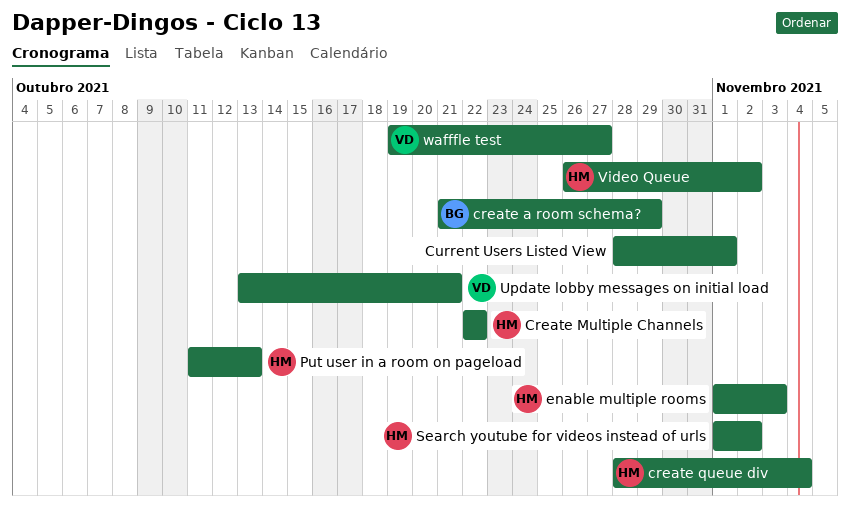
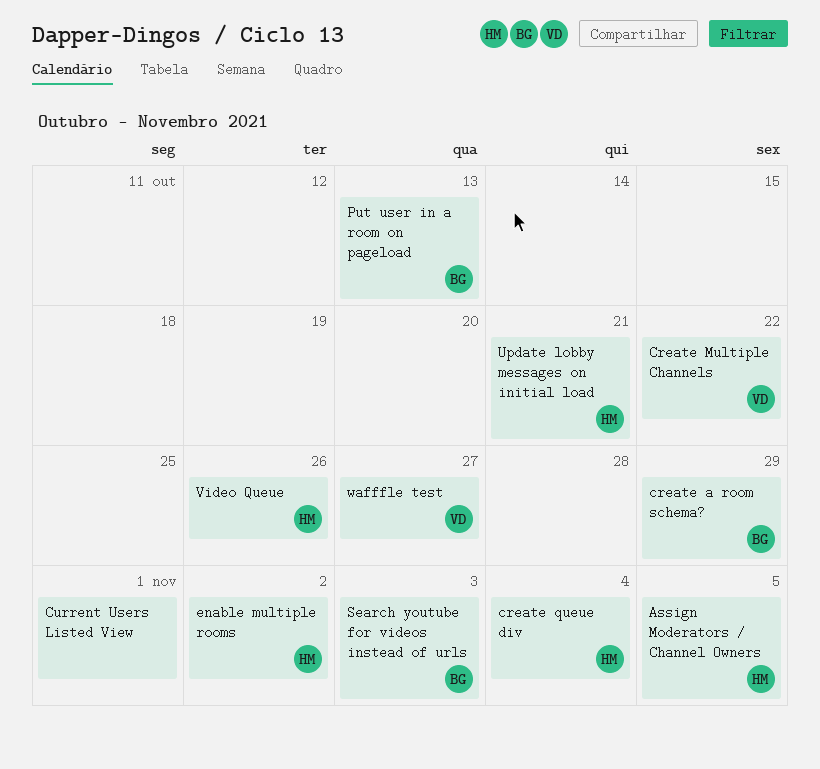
Assign Moderators / Channel Owners: none -> present
Create Multiple Channels, owner: HM -> VD
enable multiple rooms, due: Nov 3 -> Nov 2
Put user in a room on pageload, owner: HM -> BG
Search youtube for videos instead of urls, owner: HM -> BG
Search youtube for videos instead of urls, due: Nov 2 -> Nov 3
Update lobby messages on initial load, owner: VD -> HM
Video Queue, due: Nov 2 -> Oct 26

